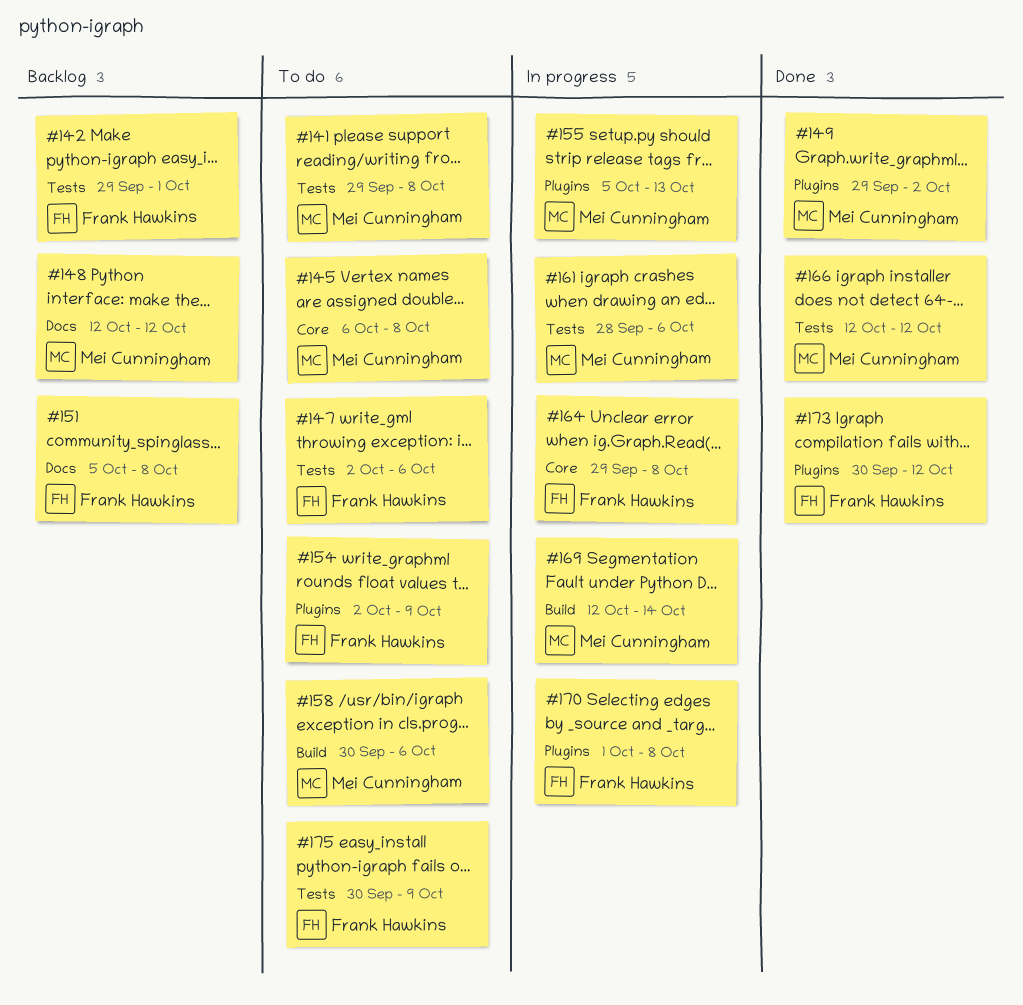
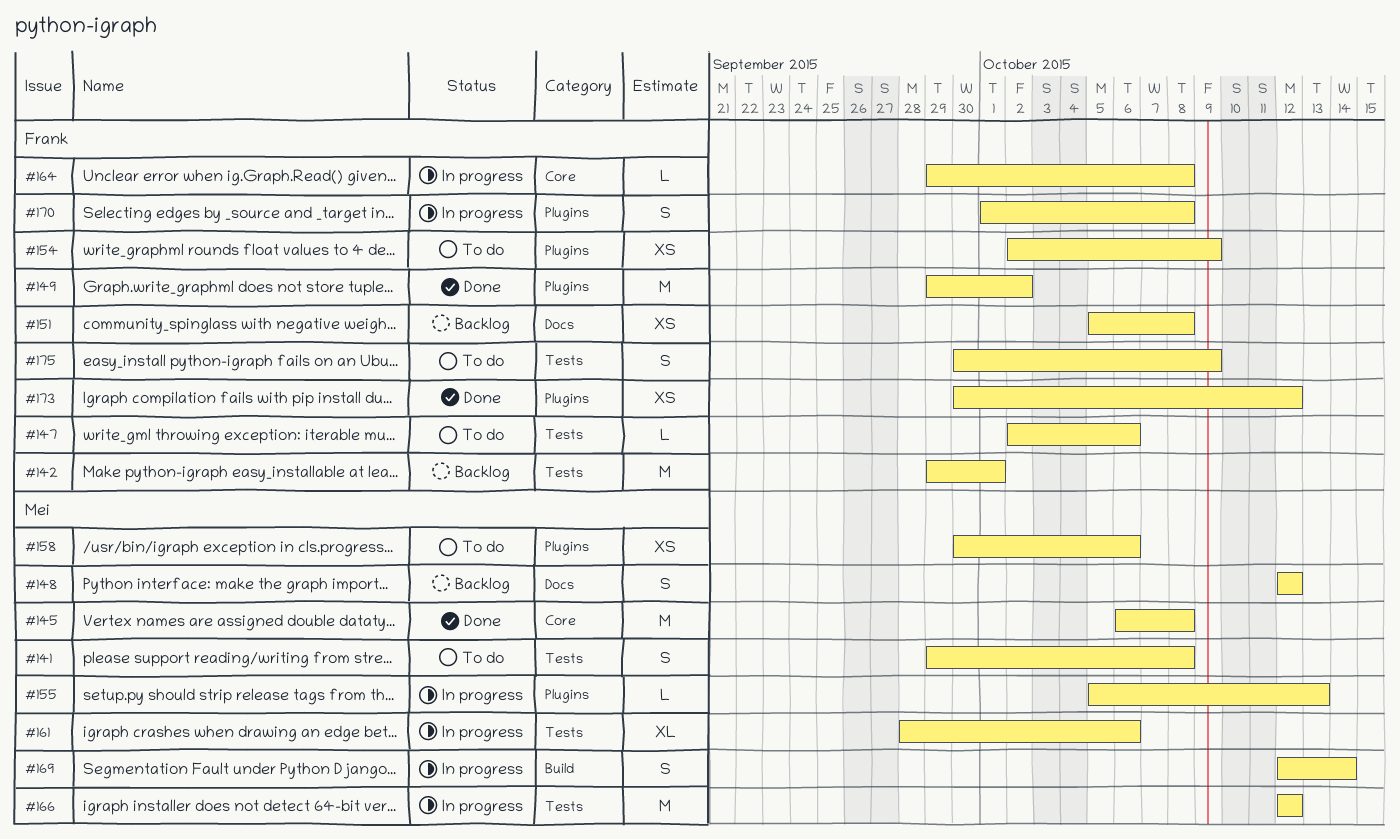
#145, status: To do -> Done
#149, owner: Mei Cunningham -> Frank Hawkins
#158, label: Build -> Plugins
#166, status: Done -> In progress

